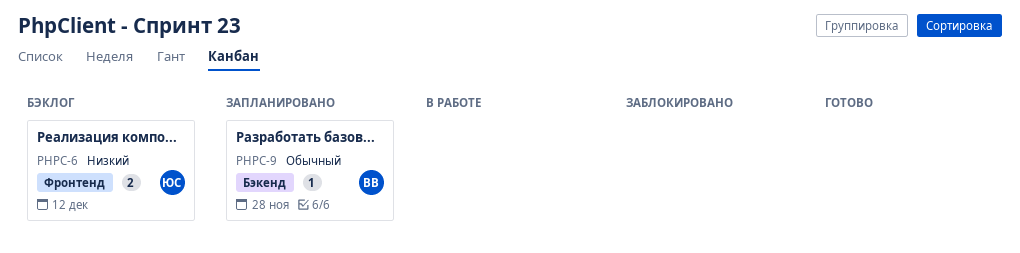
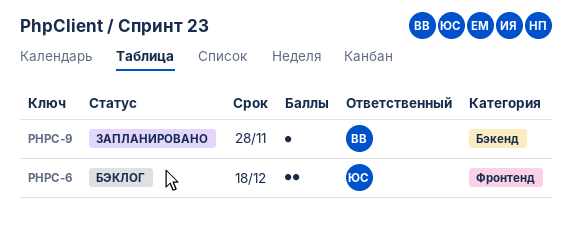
PHPC-6, due: Dec 12 -> Dec 18

